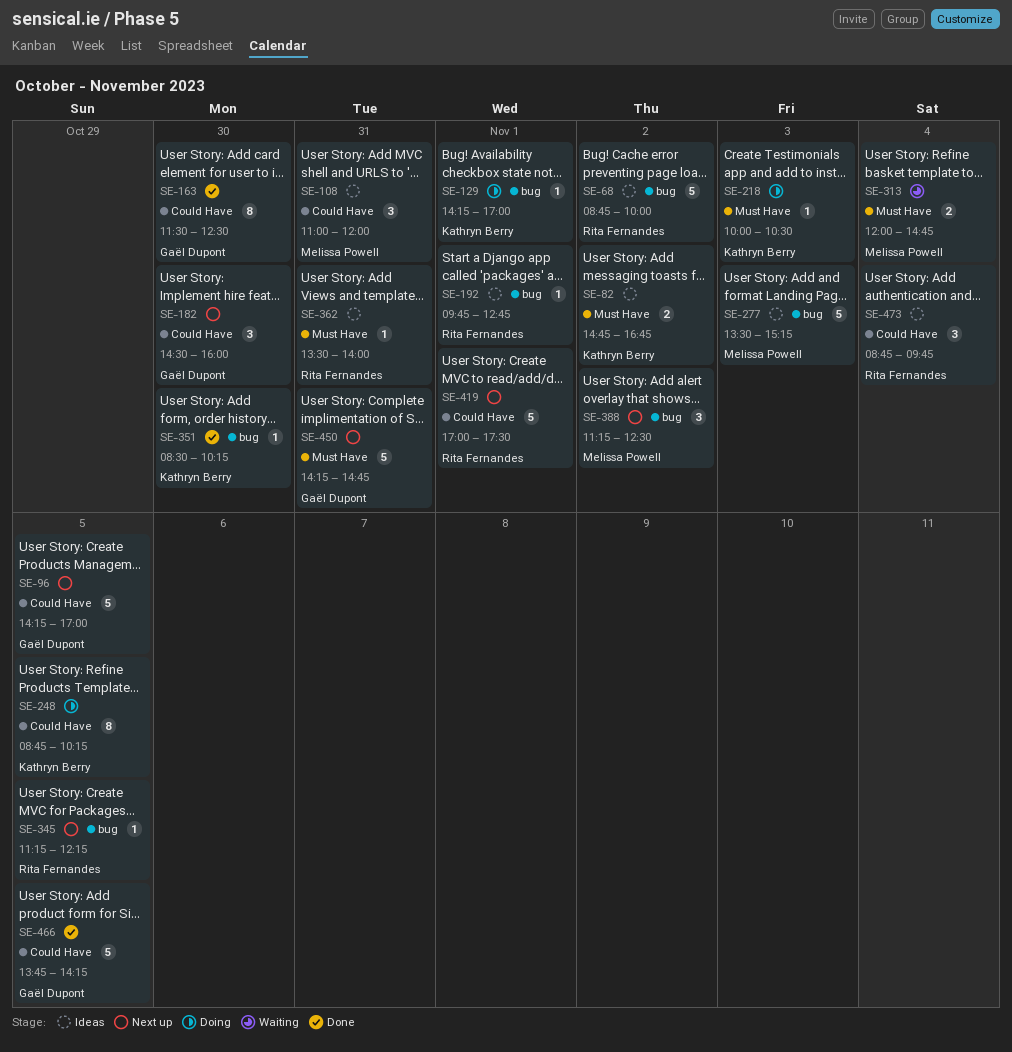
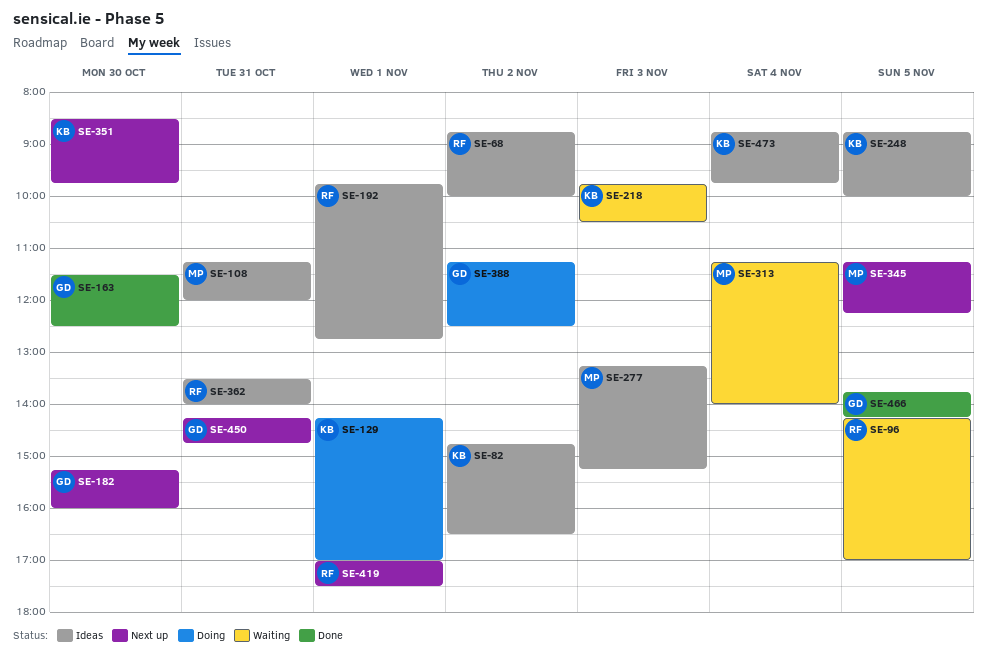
SE-82, ends: 16:45 -> 16:30
SE-96, status: Next up -> Waiting
SE-96, owner: Gaël Dupont -> Rita Fernandes
SE-108, begins: 11:00 -> 11:15
SE-182, begins: 14:30 -> 15:15
SE-218, status: Doing -> Waiting
SE-218, begins: 10:00 -> 09:45
SE-248, status: Doing -> Ideas
SE-248, ends: 10:15 -> 10:00
SE-277, begins: 13:30 -> 13:15
SE-313, begins: 12:00 -> 11:15
SE-313, ends: 14:45 -> 14:00
SE-345, owner: Rita Fernandes -> Melissa Powell
SE-351, status: Done -> Next up
SE-351, ends: 10:15 -> 09:45
SE-388, status: Next up -> Doing
SE-388, owner: Melissa Powell -> Gaël Dupont
SE-473, owner: Rita Fernandes -> Kathryn Berry

